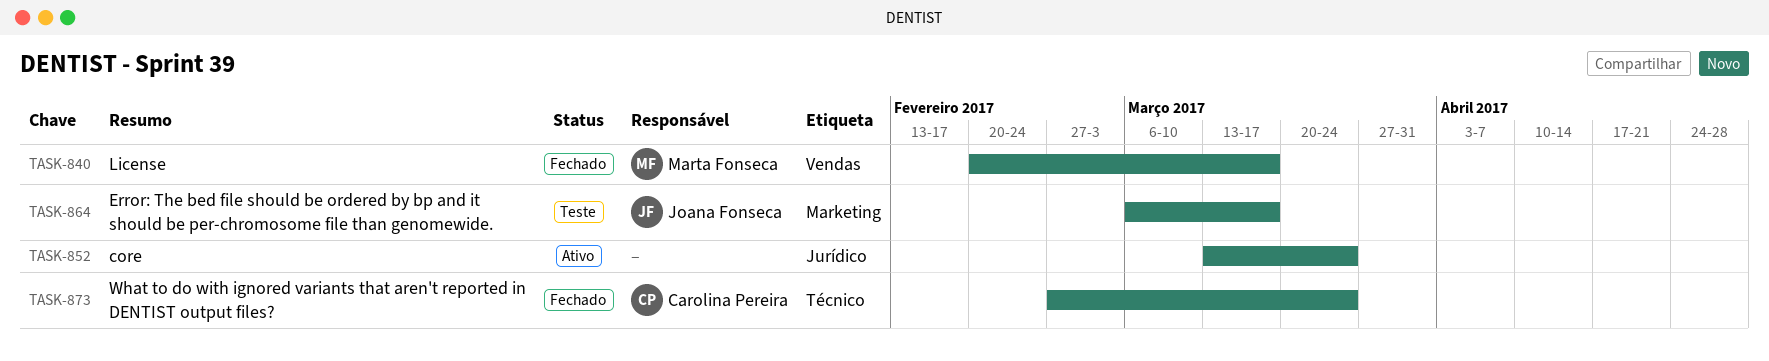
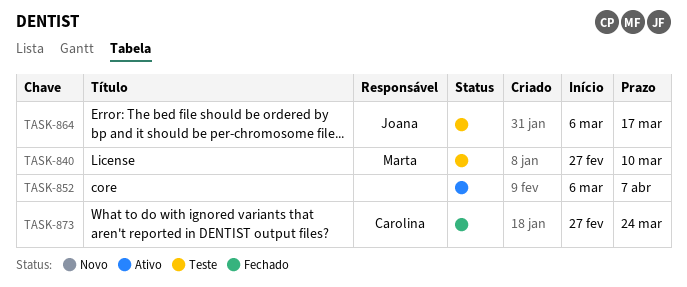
TASK-840, status: Fechado -> Teste
TASK-840, start: Feb 20 -> Feb 27
TASK-840, due: Mar 17 -> Mar 10
TASK-852, start: Mar 13 -> Mar 6
TASK-852, due: Mar 24 -> Apr 7

